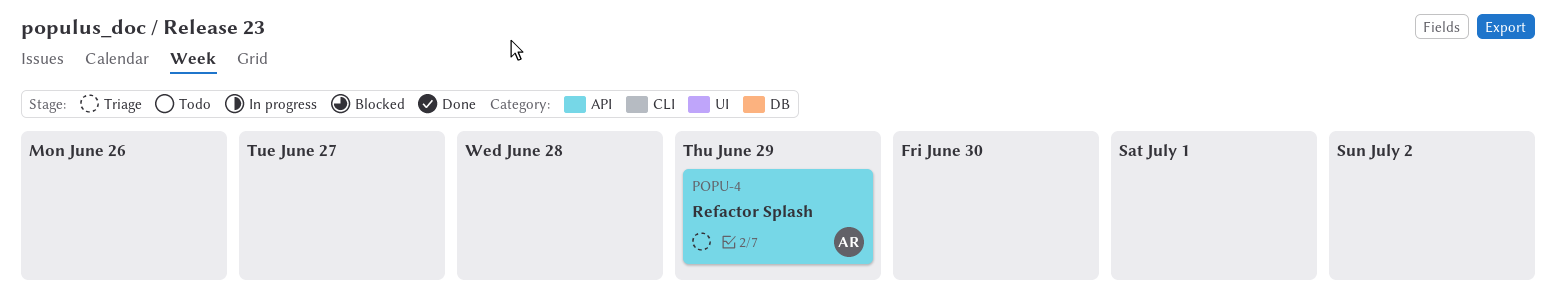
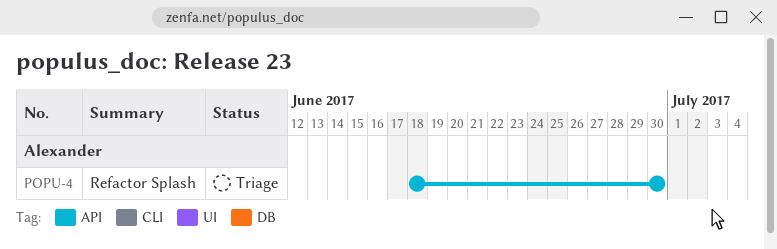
POPU-4, due: Jun 29 -> Jun 30

